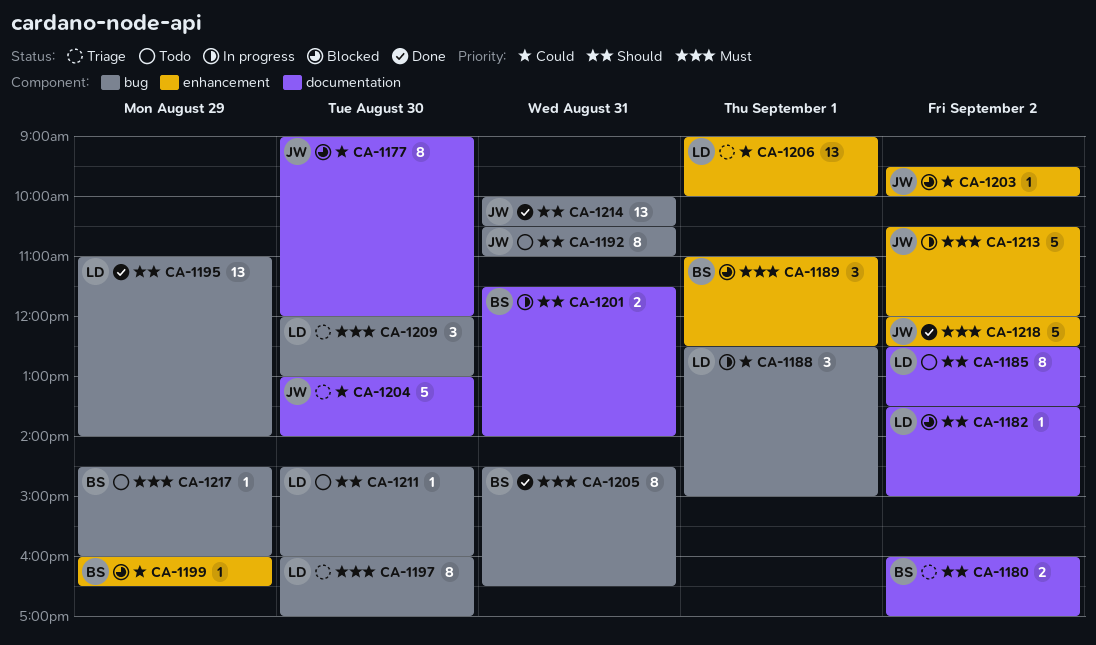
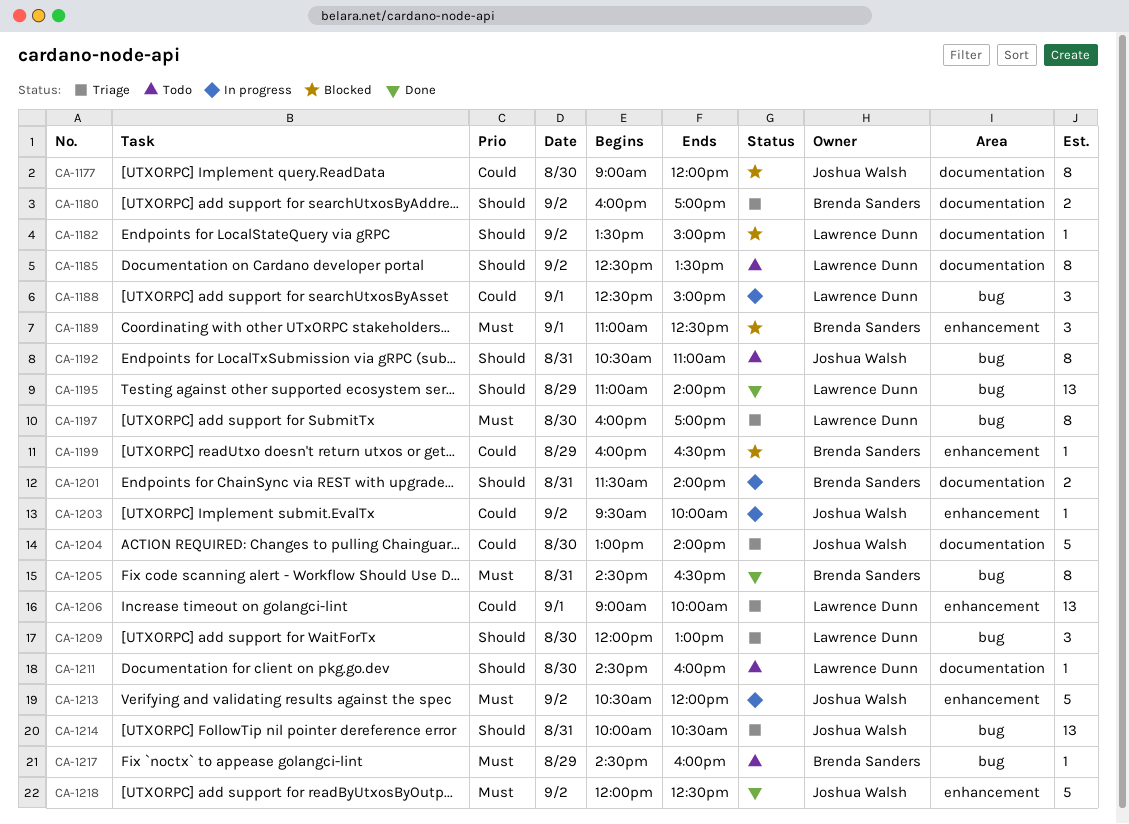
CA-1203, status: Blocked -> In progress
CA-1209, priority: Must -> Should
CA-1211, label: bug -> documentation
CA-1214, status: Done -> Triage

